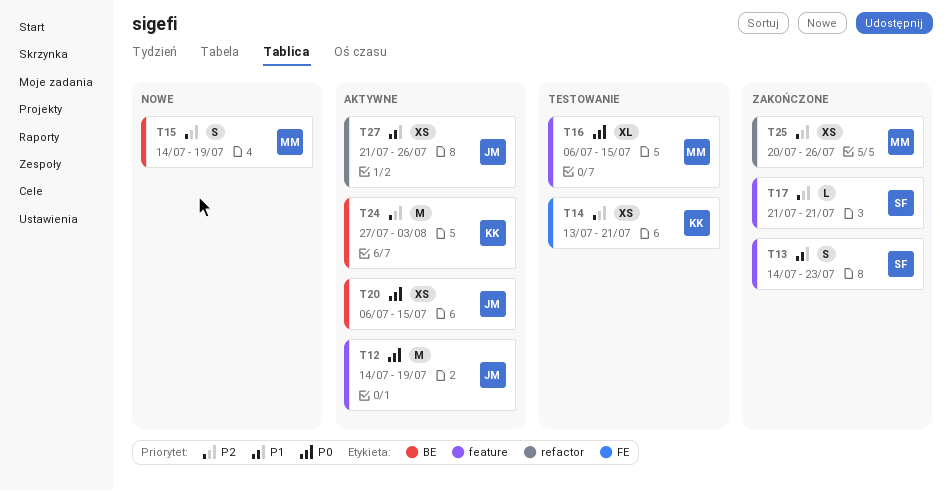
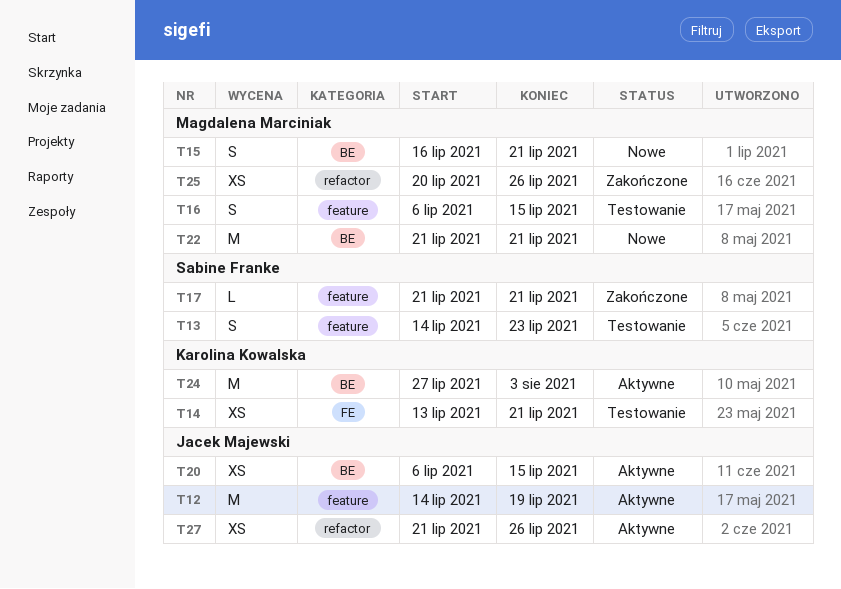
T13, status: Zakończone -> Testowanie
T15, start: Jul 14 -> Jul 16
T15, due: Jul 19 -> Jul 21
T16, estimate: XL -> S
T22: none -> present

